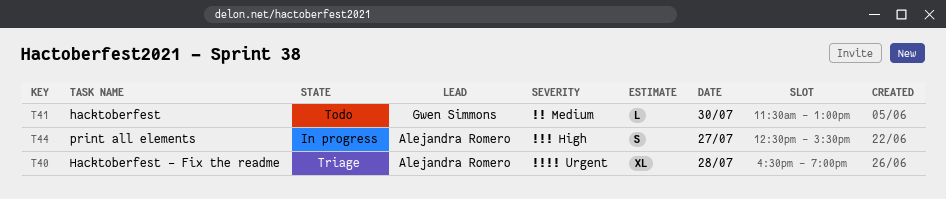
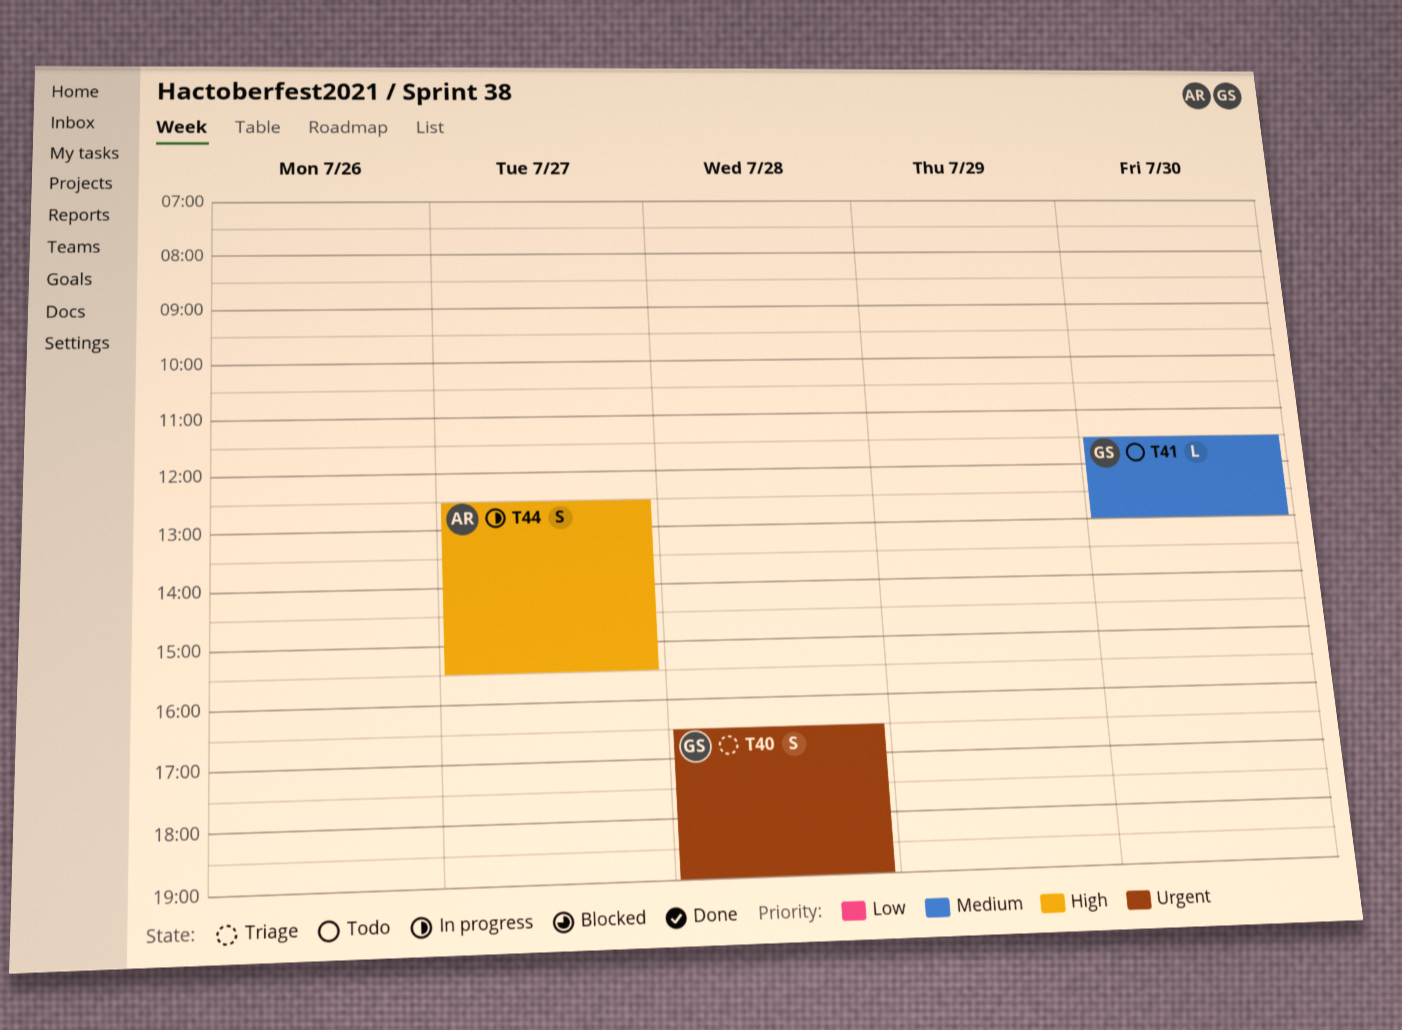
T40, owner: Alejandra Romero -> Gwen Simmons
T40, estimate: XL -> S

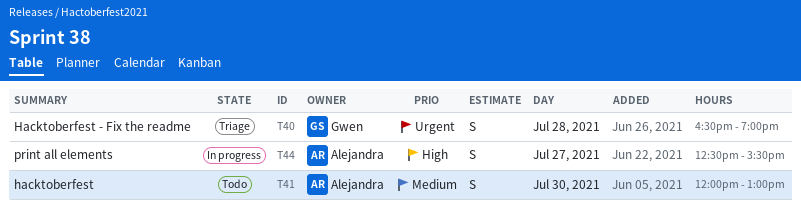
T41, owner: Gwen -> Alejandra
T41, estimate: L -> S
T41, begins: 11:30 -> 12:00

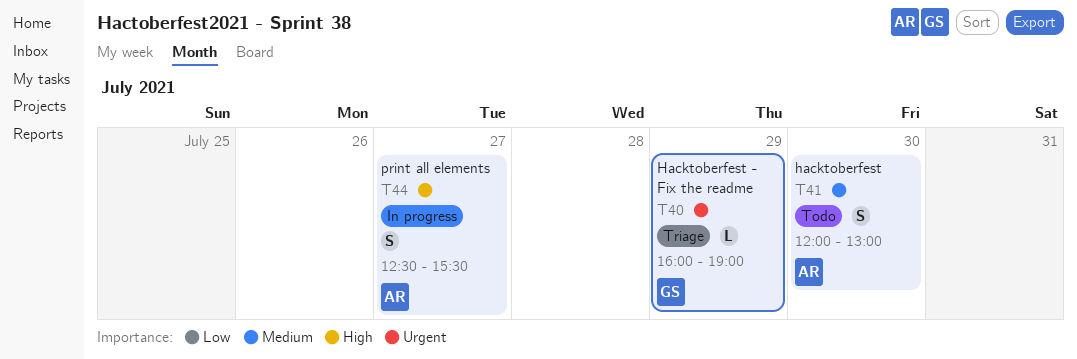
T40, estimate: S -> L
T40, day: Jul 28 -> Jul 29
T40, begins: 16:30 -> 16:00

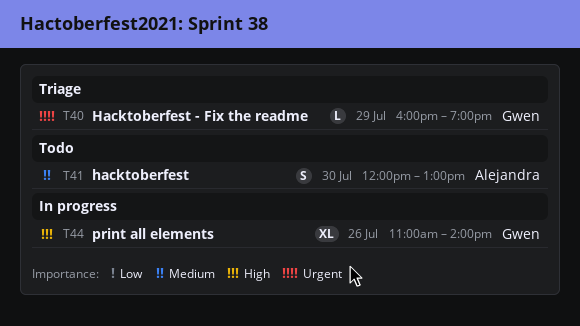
T44, owner: Alejandra -> Gwen
T44, estimate: S -> XL
T44, day: Jul 27 -> Jul 26
T44, begins: 12:30 -> 11:00
T44, ends: 15:30 -> 14:00

